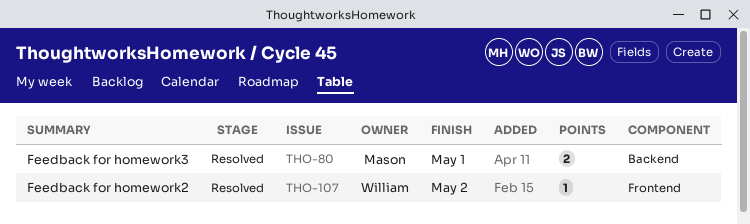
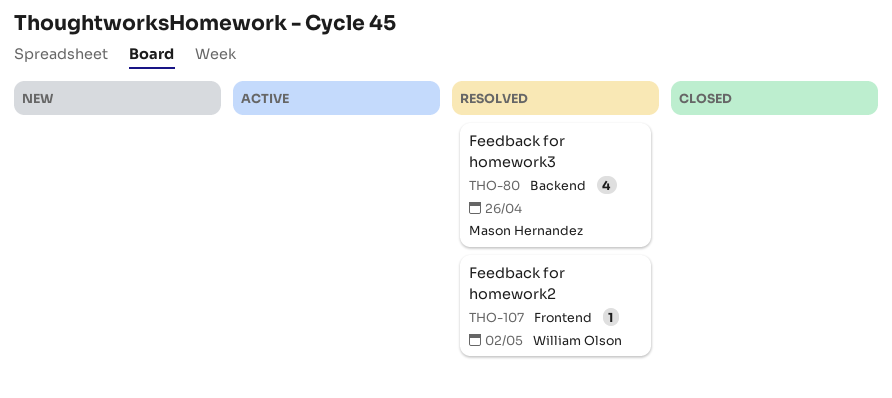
THO-80, estimate: 2 -> 4
THO-80, due: May 1 -> Apr 26

